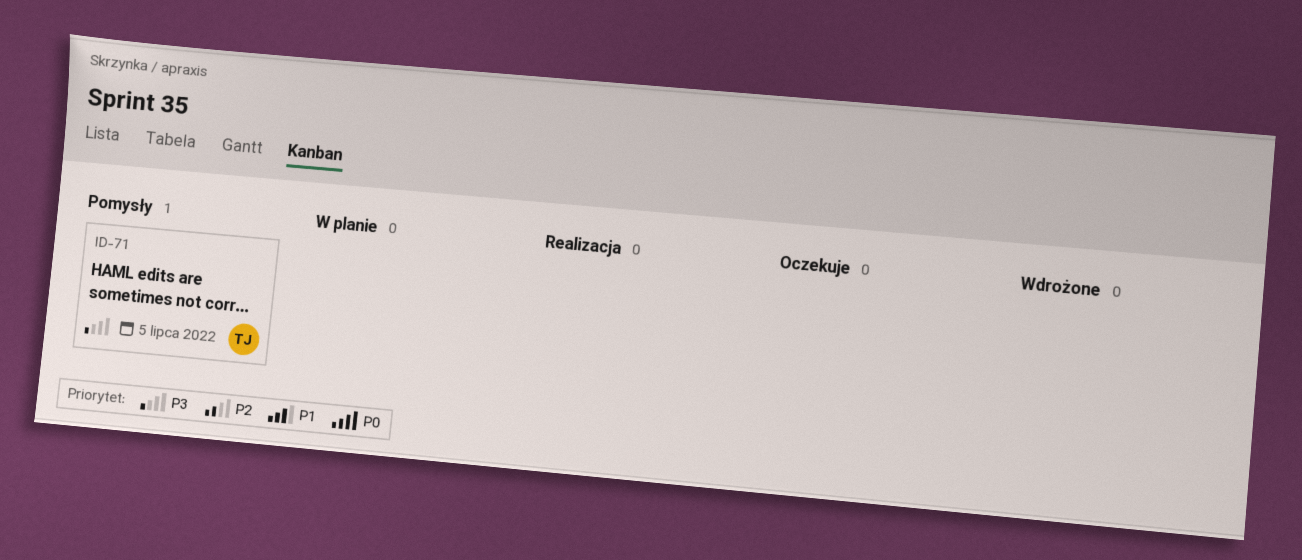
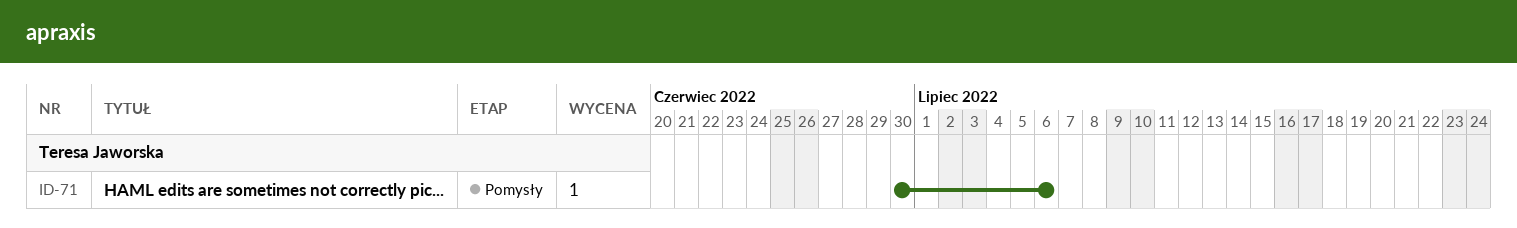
ID-71, due: Jul 5 -> Jul 6

